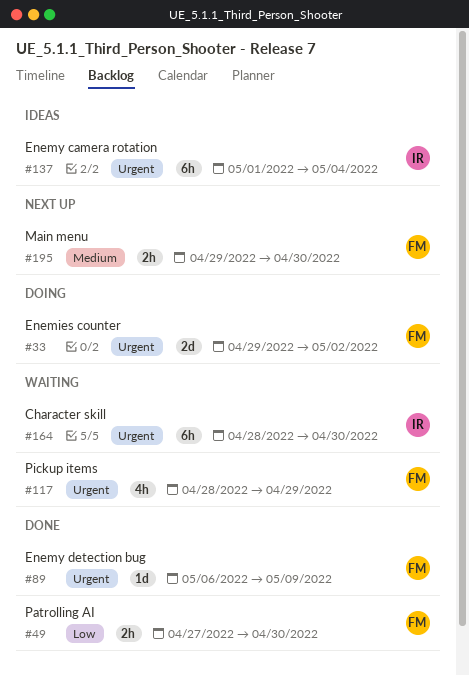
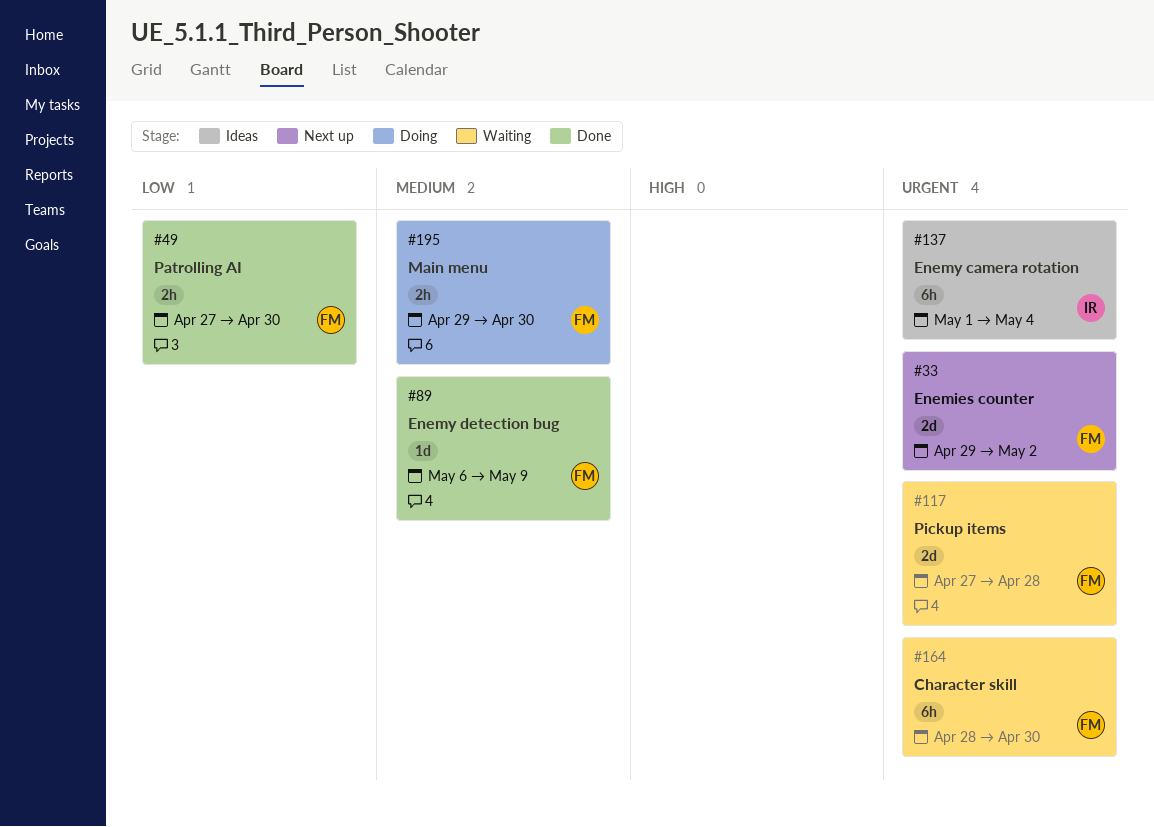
#33, status: Doing -> Next up
#89, priority: Urgent -> Medium
#117, estimate: 4h -> 2d
#117, start: Apr 28 -> Apr 27
#117, due: Apr 29 -> Apr 28
#164, owner: IR -> FM
#195, status: Next up -> Doing

